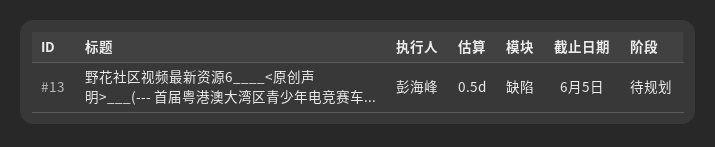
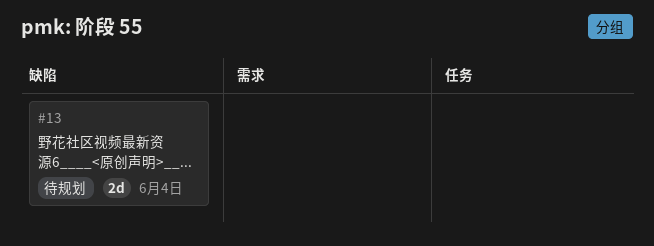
#13, estimate: 0.5d -> 2d
#13, due: Jun 5 -> Jun 4

